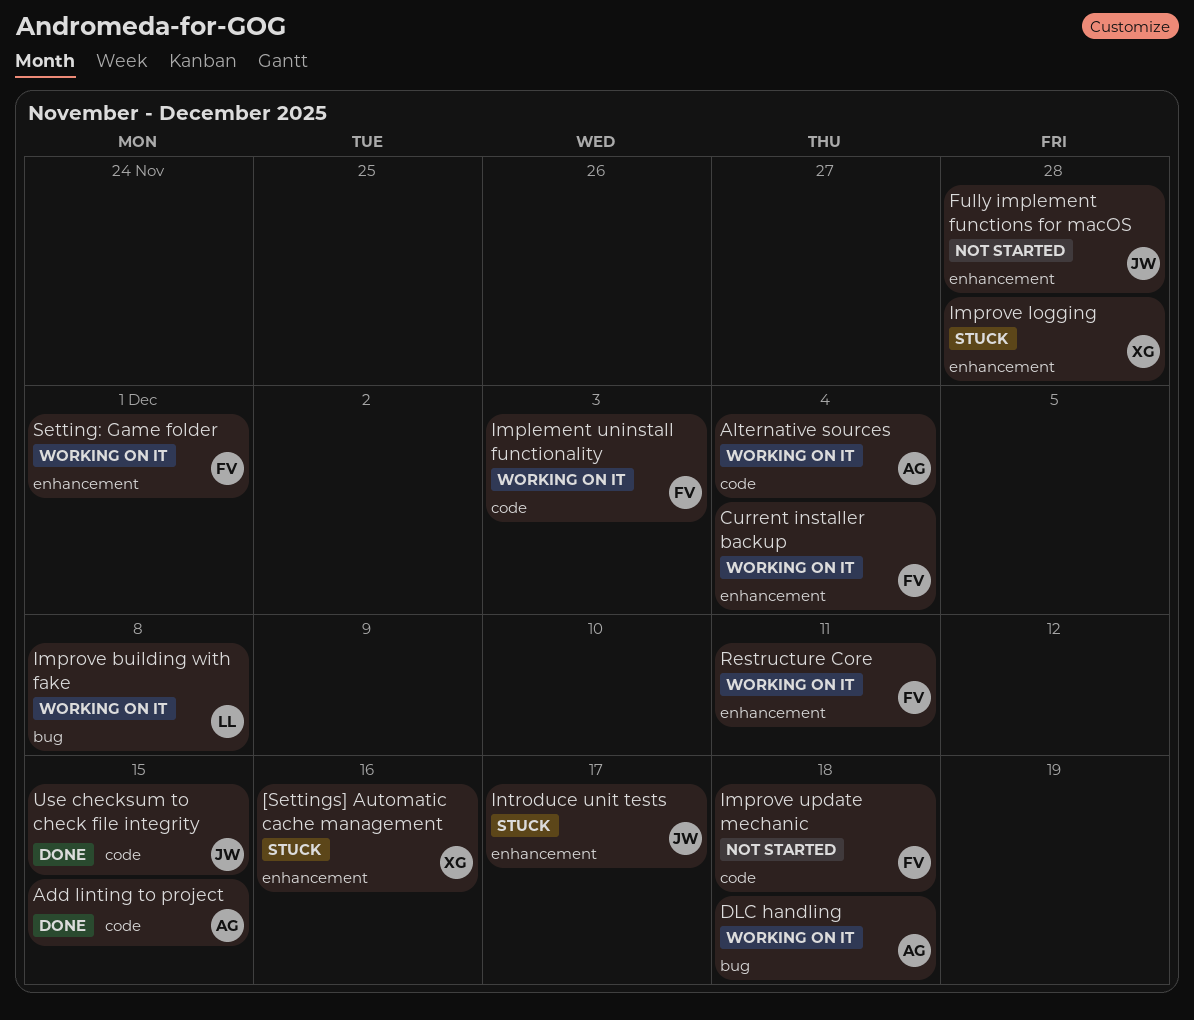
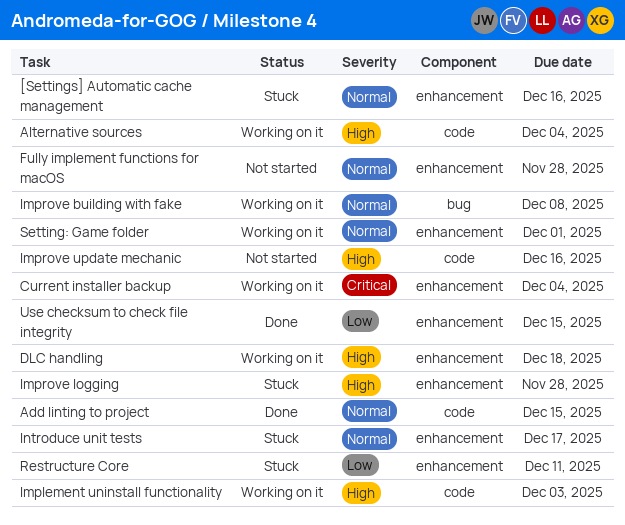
DLC handling, label: bug -> enhancement
Improve update mechanic, due: Dec 18 -> Dec 16
Restructure Core, status: Working on it -> Stuck
Use checksum to check file integrity, label: code -> enhancement

